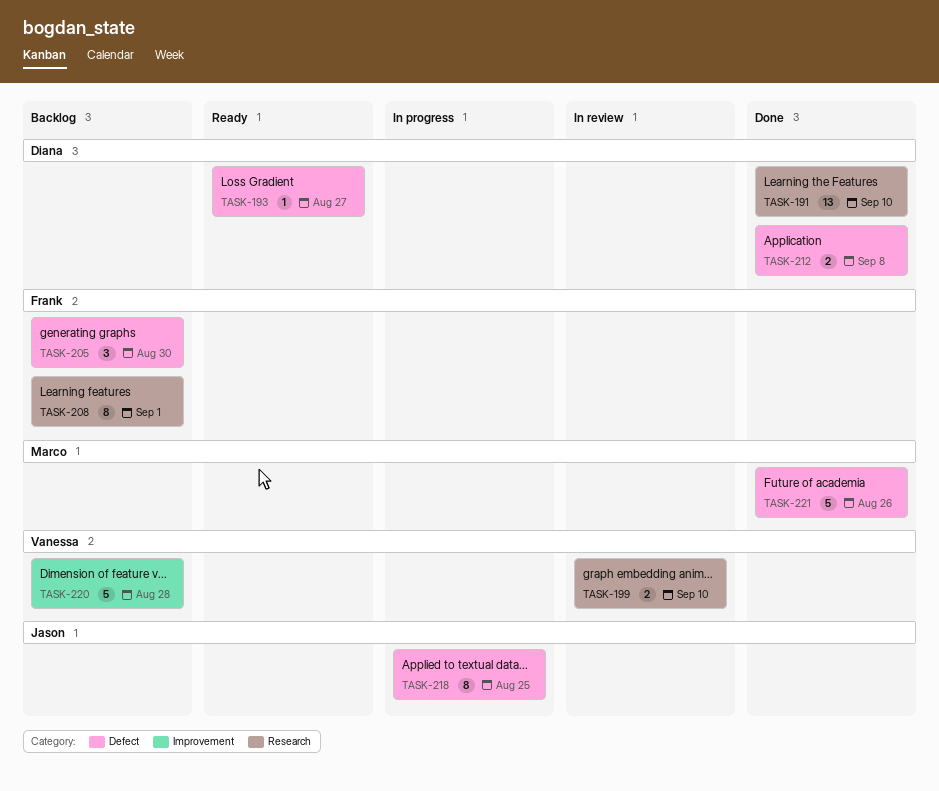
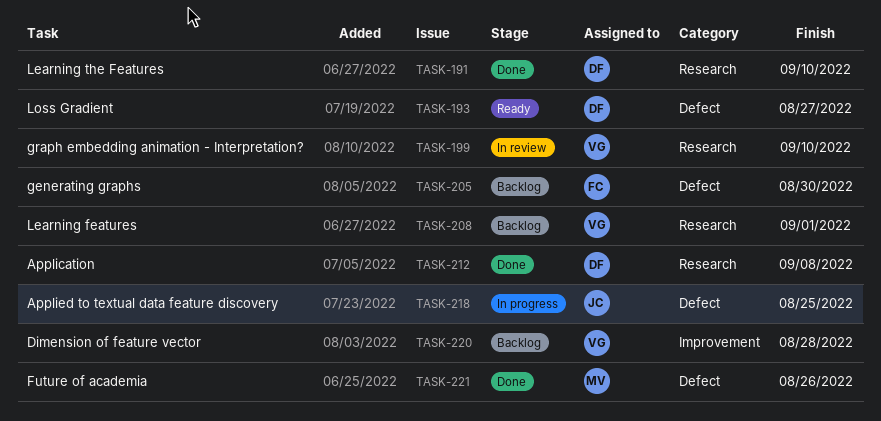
TASK-208, owner: Frank -> Vanessa
TASK-212, label: Defect -> Research

